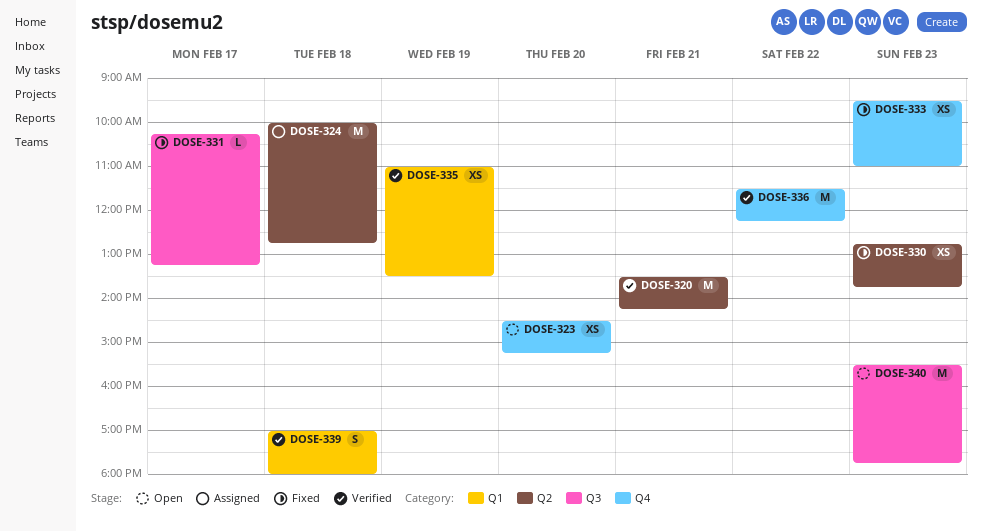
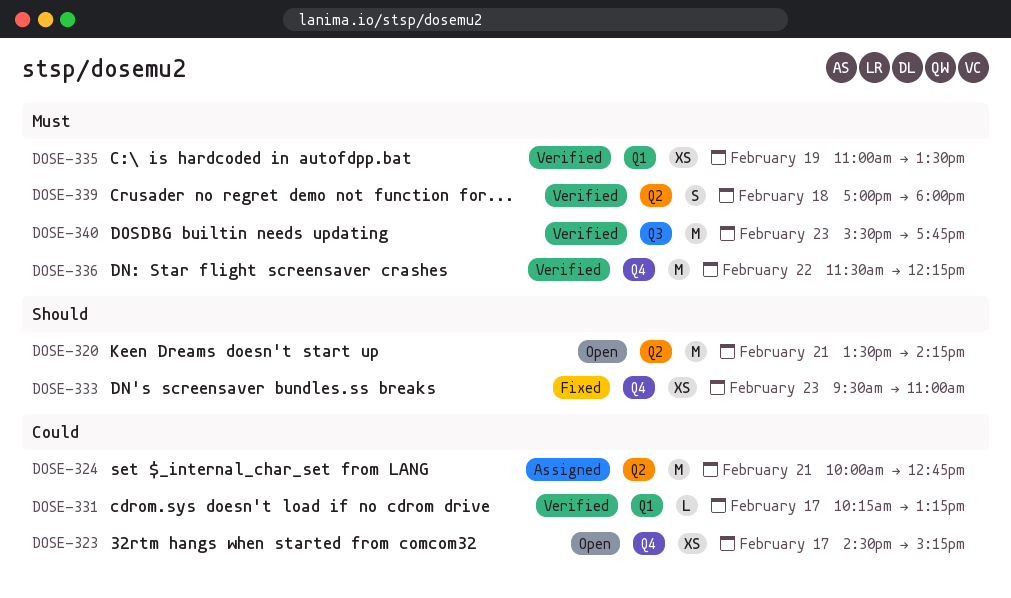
DOSE-320, status: Verified -> Open
DOSE-323, day: Feb 20 -> Feb 17
DOSE-324, day: Feb 18 -> Feb 21
DOSE-330: present -> none
DOSE-331, status: Fixed -> Verified
DOSE-331, label: Q3 -> Q1
DOSE-339, label: Q1 -> Q2
DOSE-340, status: Open -> Verified

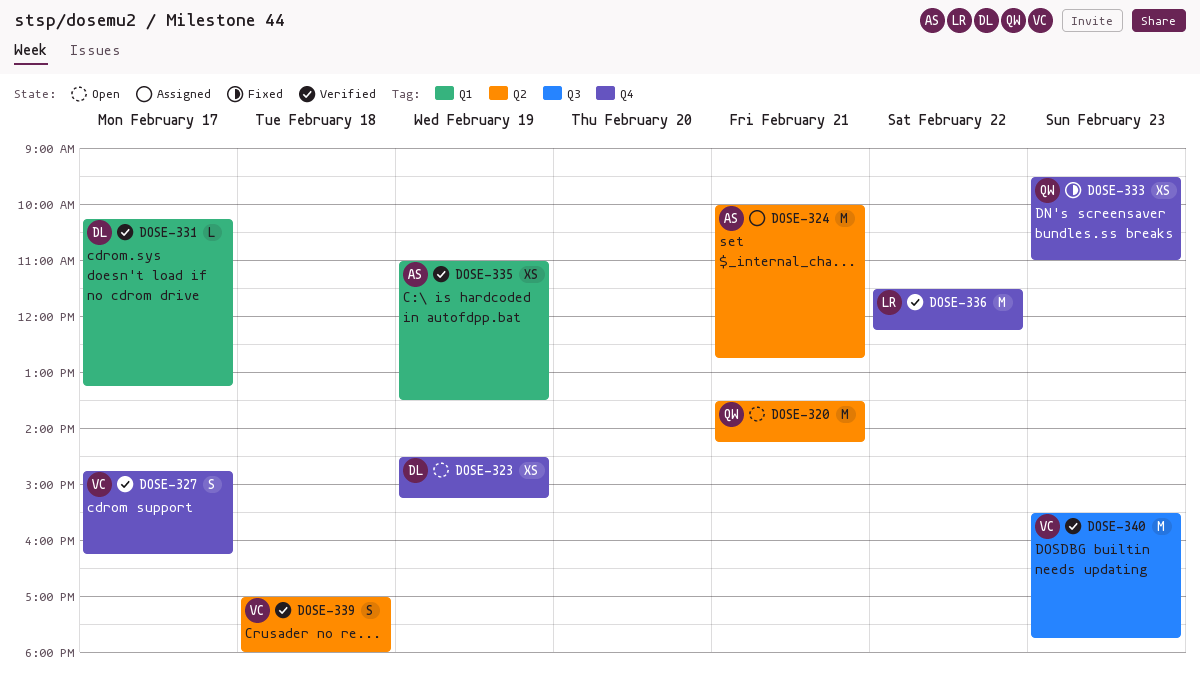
DOSE-323, day: Feb 17 -> Feb 19
DOSE-327: none -> present

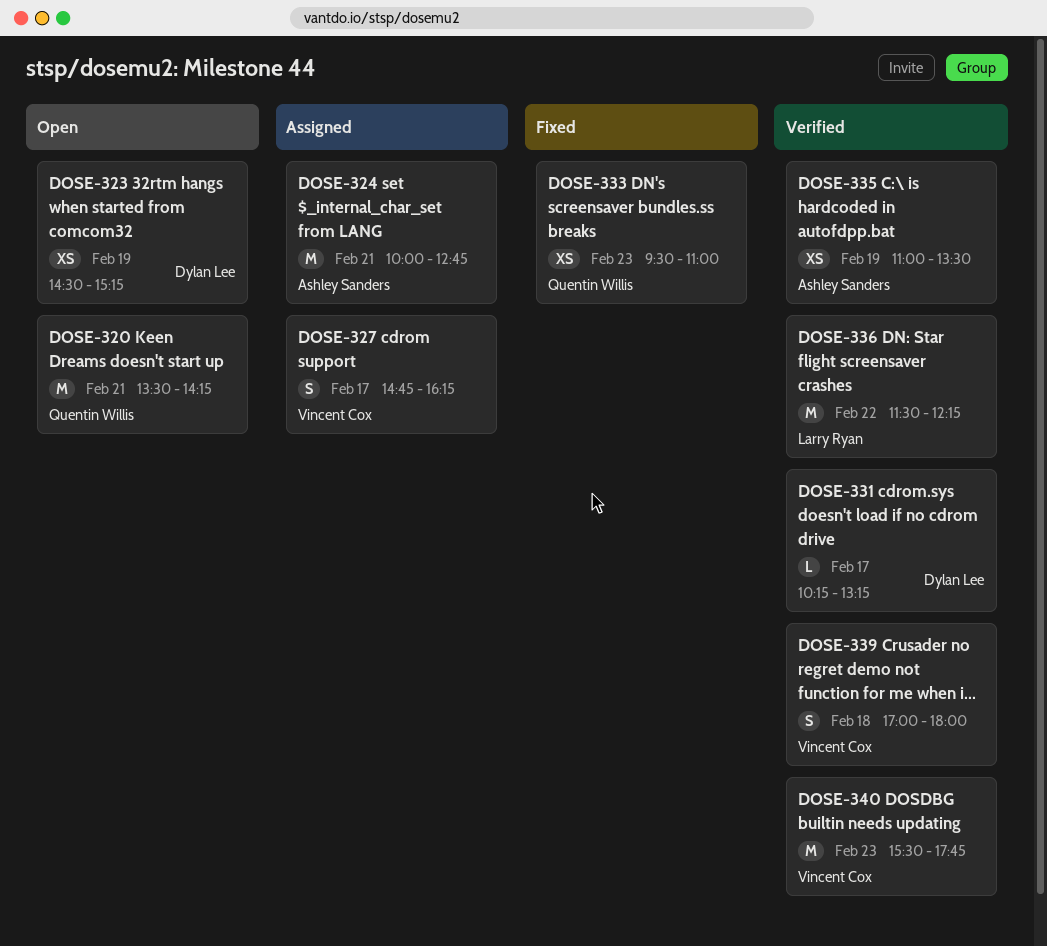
DOSE-327, status: Verified -> Assigned

